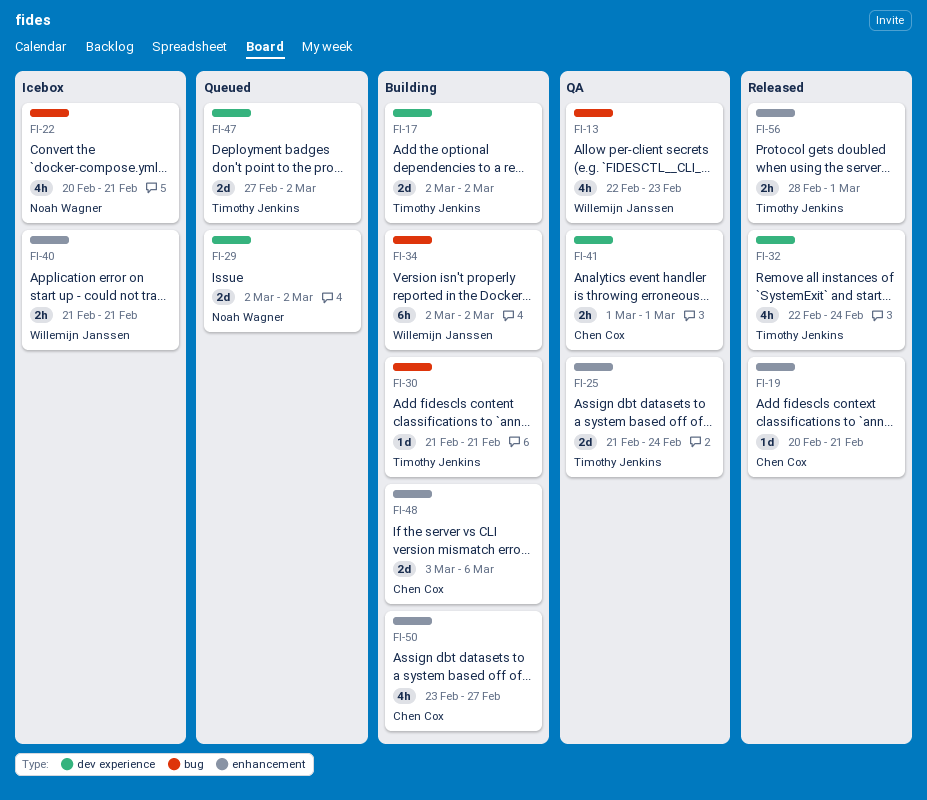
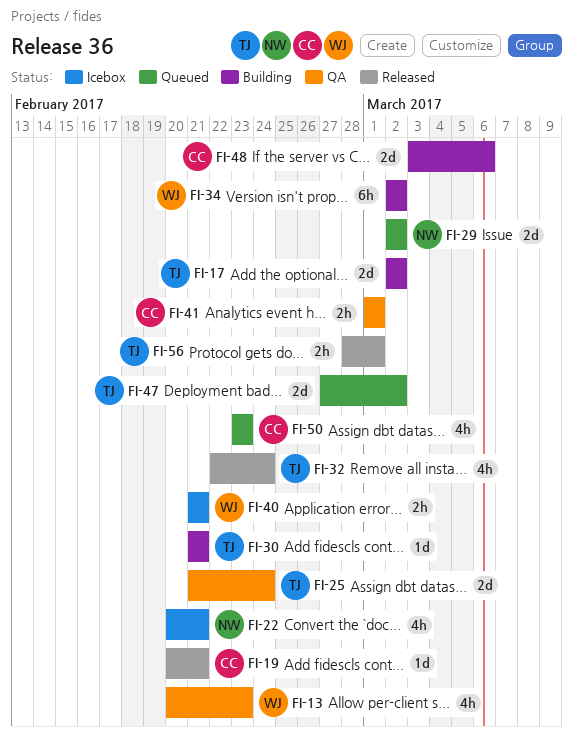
FI-13, start: Feb 22 -> Feb 20
FI-50, status: Building -> Queued
FI-50, due: Feb 27 -> Feb 23

